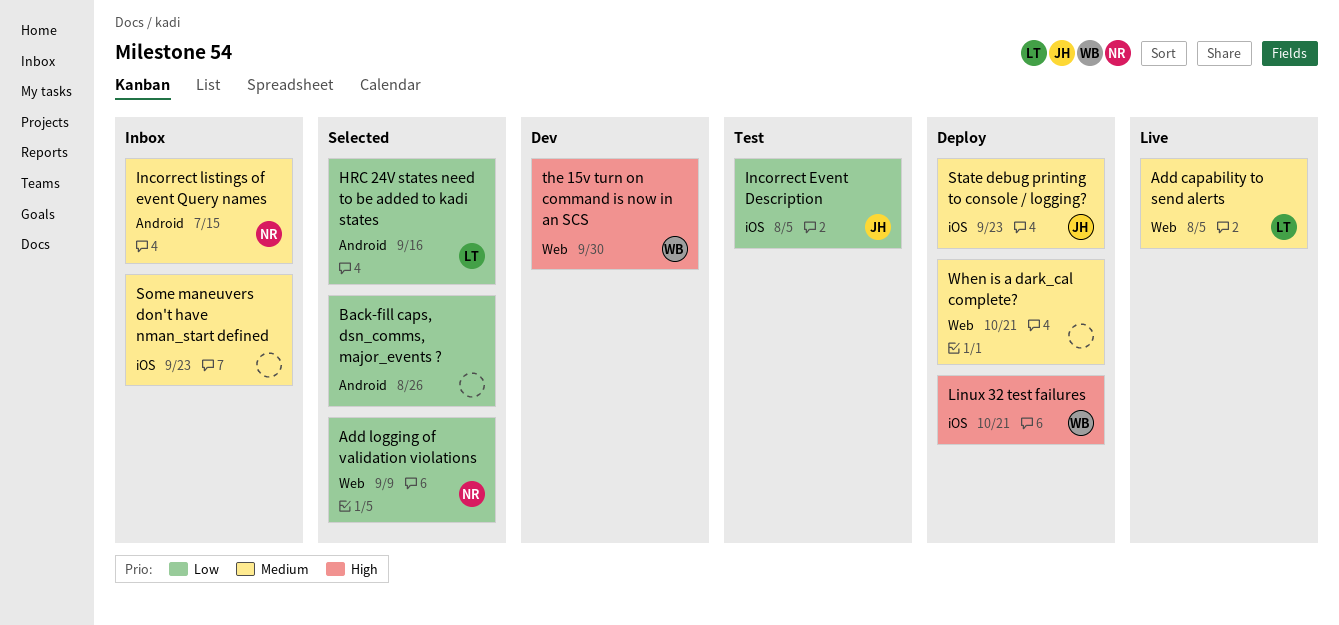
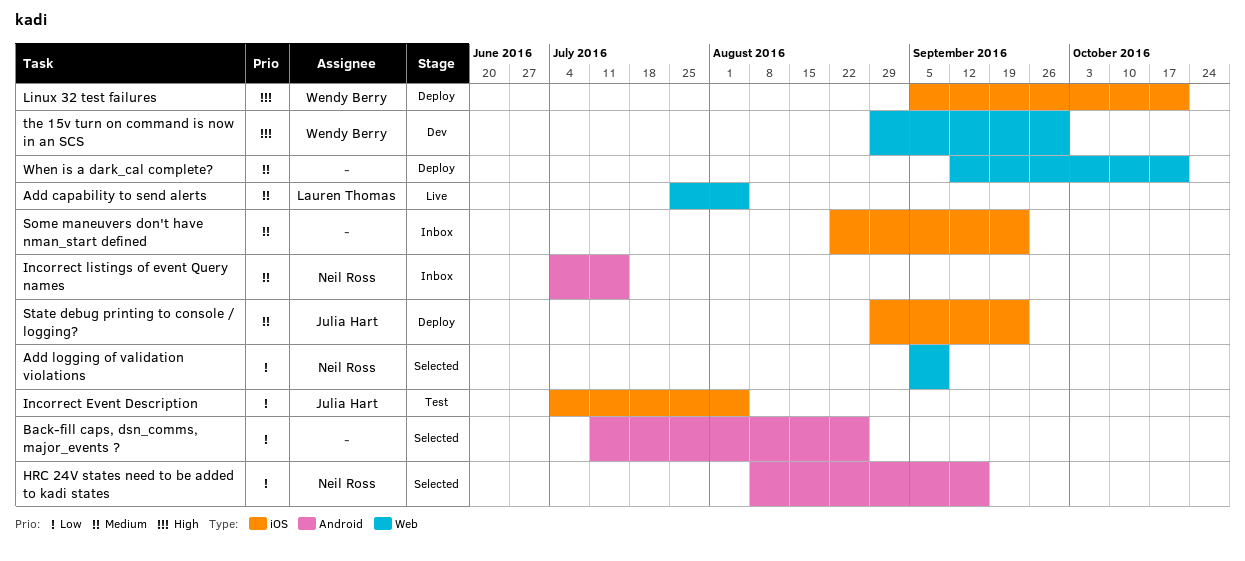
HRC 24V states need to be added to kadi states, owner: Lauren Thomas -> Neil Ross

